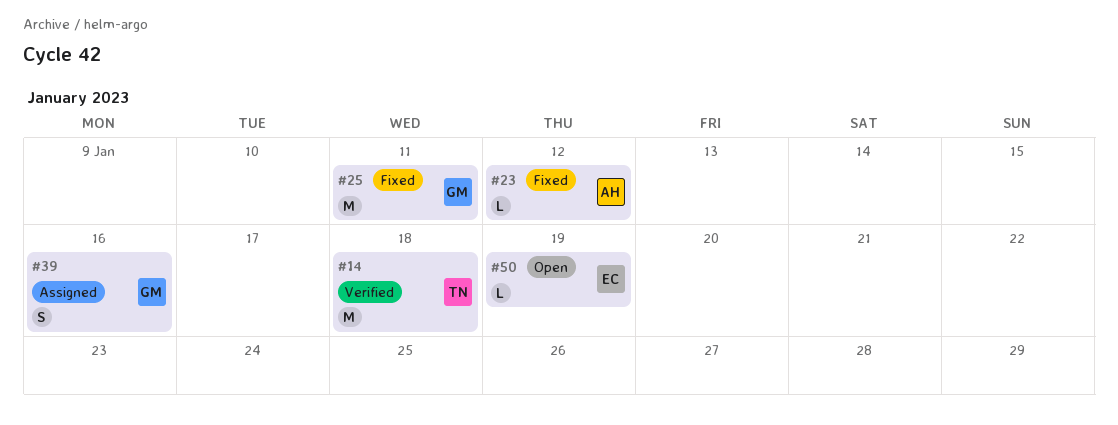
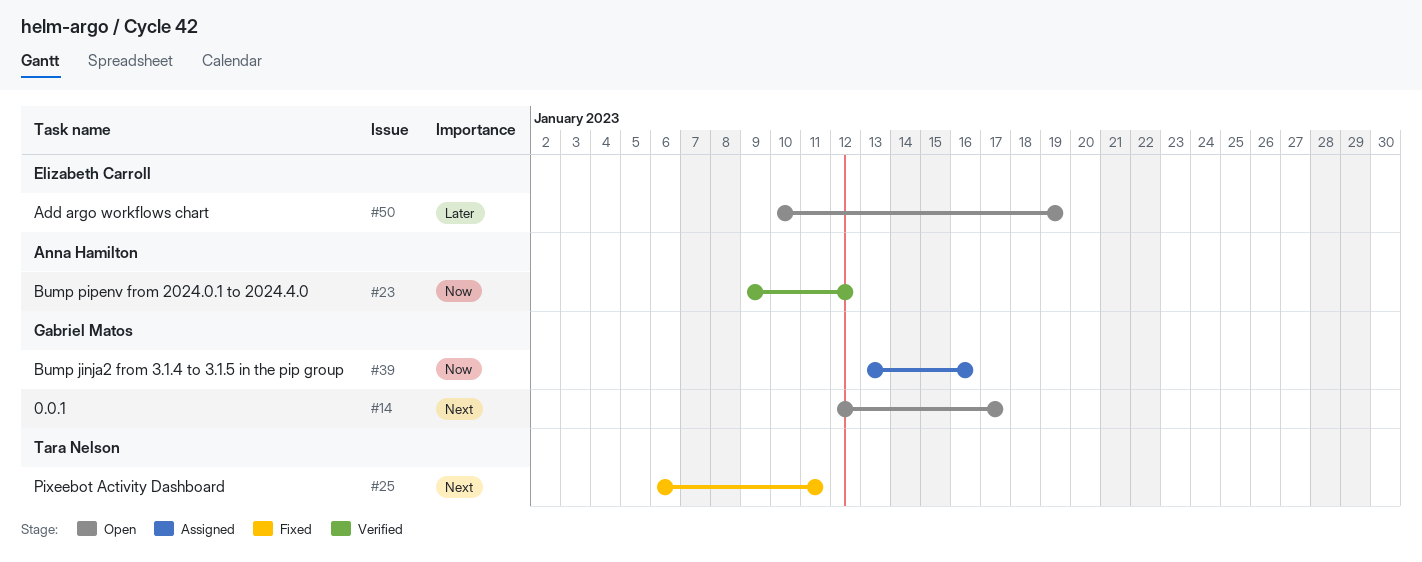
#14, status: Verified -> Open
#14, owner: Tara Nelson -> Gabriel Matos
#14, due: Jan 18 -> Jan 17
#23, status: Fixed -> Verified
#25, owner: Gabriel Matos -> Tara Nelson

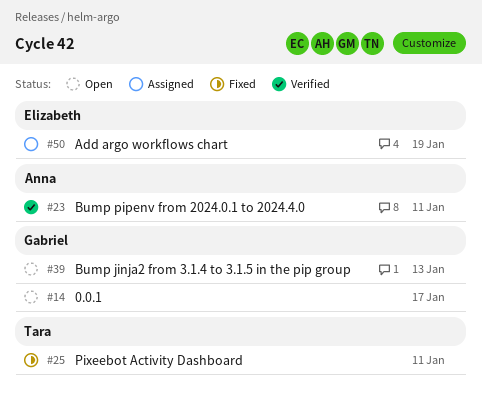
#23, due: Jan 12 -> Jan 11
#39, status: Assigned -> Open
#39, due: Jan 16 -> Jan 13
#50, status: Open -> Assigned

